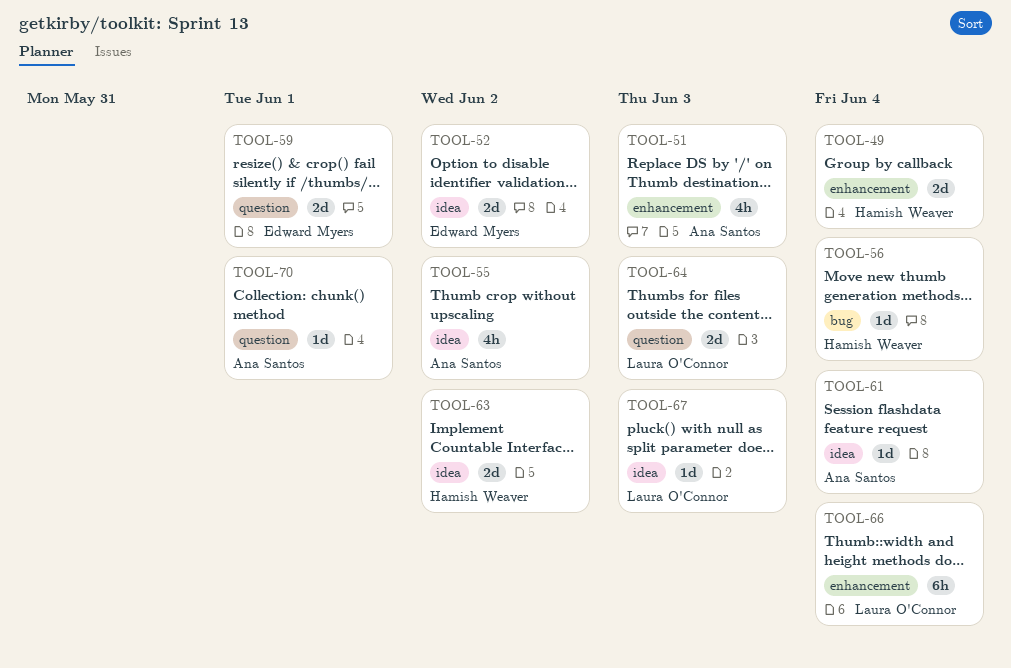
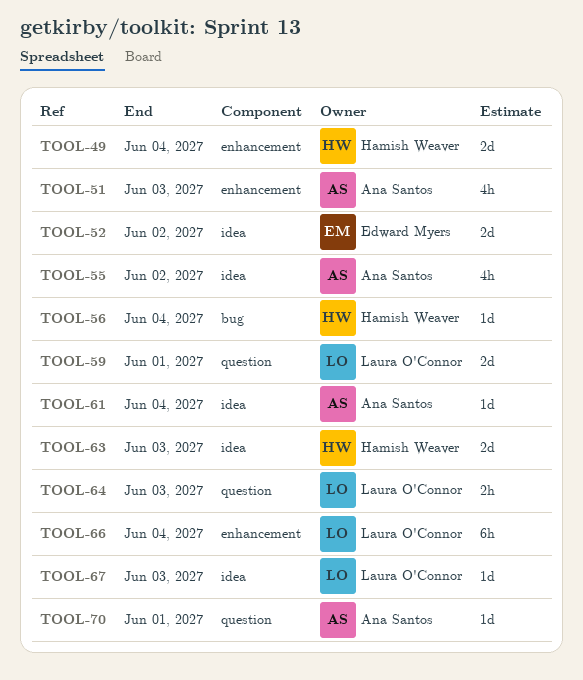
TOOL-59, owner: Edward Myers -> Laura O'Connor
TOOL-63, due: Jun 2 -> Jun 3
TOOL-64, estimate: 2d -> 2h

